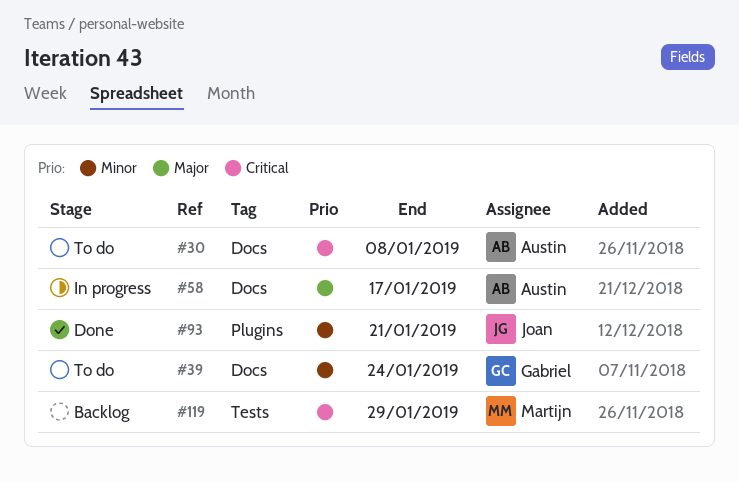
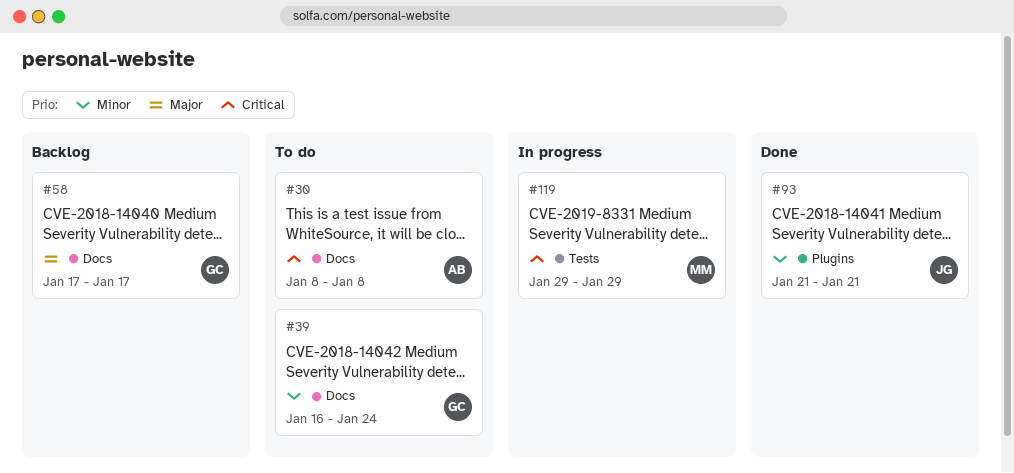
#58, status: In progress -> Backlog
#58, owner: Austin -> Gabriel
#119, status: Backlog -> In progress

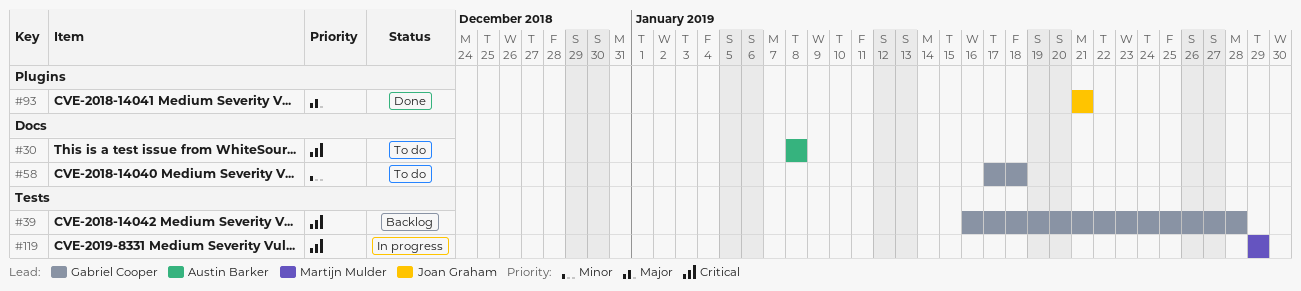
#39, status: To do -> Backlog
#39, priority: Minor -> Critical
#39, label: Docs -> Tests
#39, due: Jan 24 -> Jan 28
#58, status: Backlog -> To do
#58, priority: Major -> Minor
#58, due: Jan 17 -> Jan 18
#93, priority: Minor -> Major

